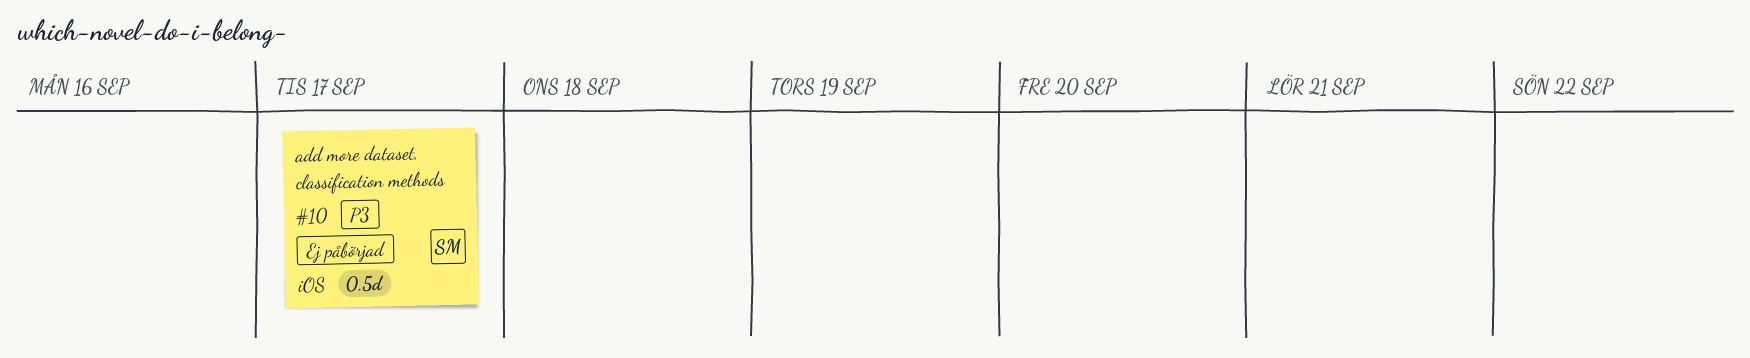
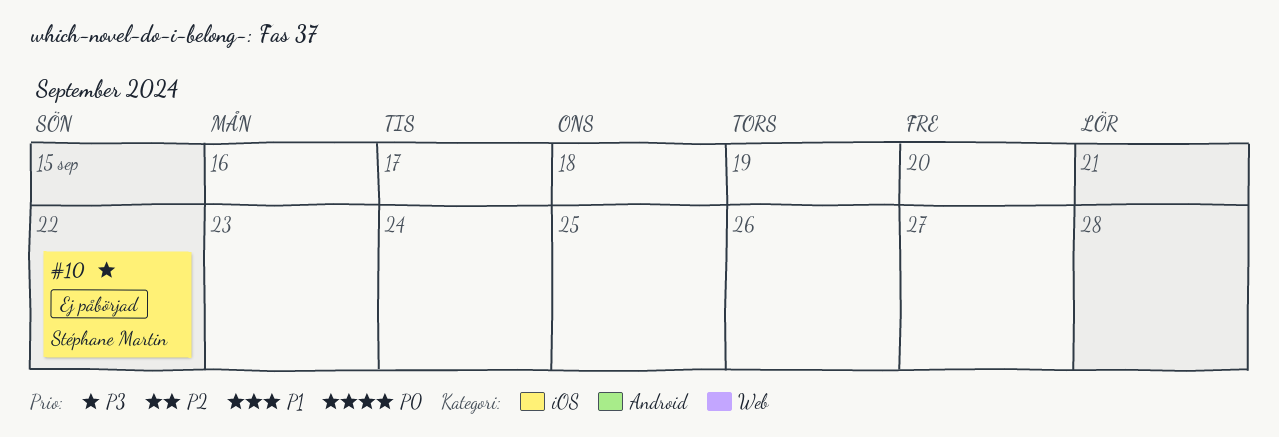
#10, due: Sep 17 -> Sep 22

